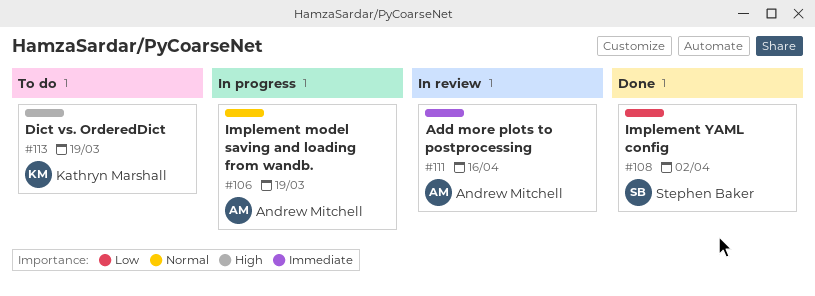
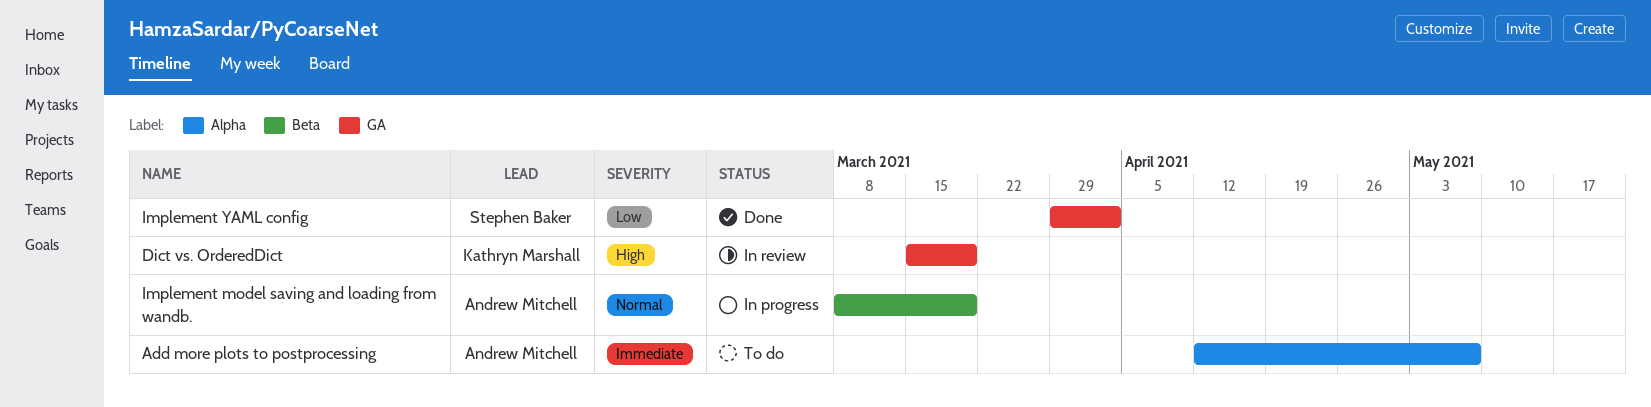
Add more plots to postprocessing, status: In review -> To do
Add more plots to postprocessing, due: Apr 16 -> May 7
Dict vs. OrderedDict, status: To do -> In review

